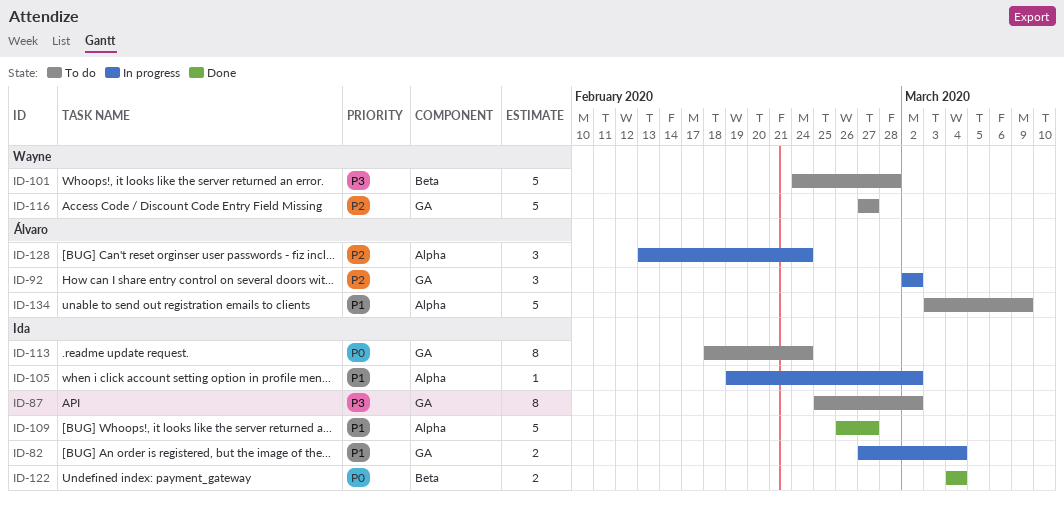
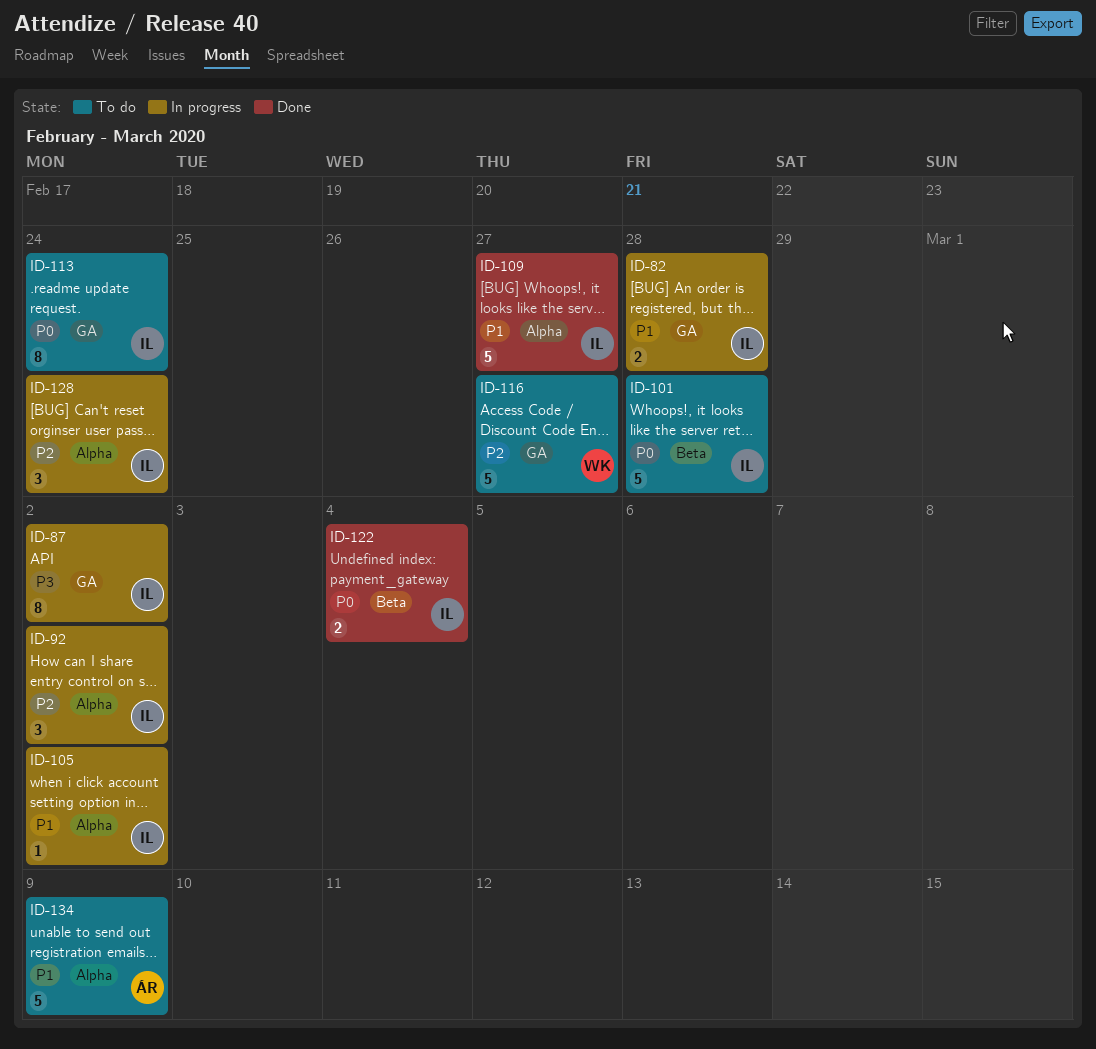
ID-82, due: Mar 4 -> Feb 28
ID-87, status: To do -> In progress
ID-92, owner: Álvaro -> Ida
ID-92, label: GA -> Alpha
ID-101, owner: Wayne -> Ida
ID-101, priority: P3 -> P0
ID-128, owner: Álvaro -> Ida

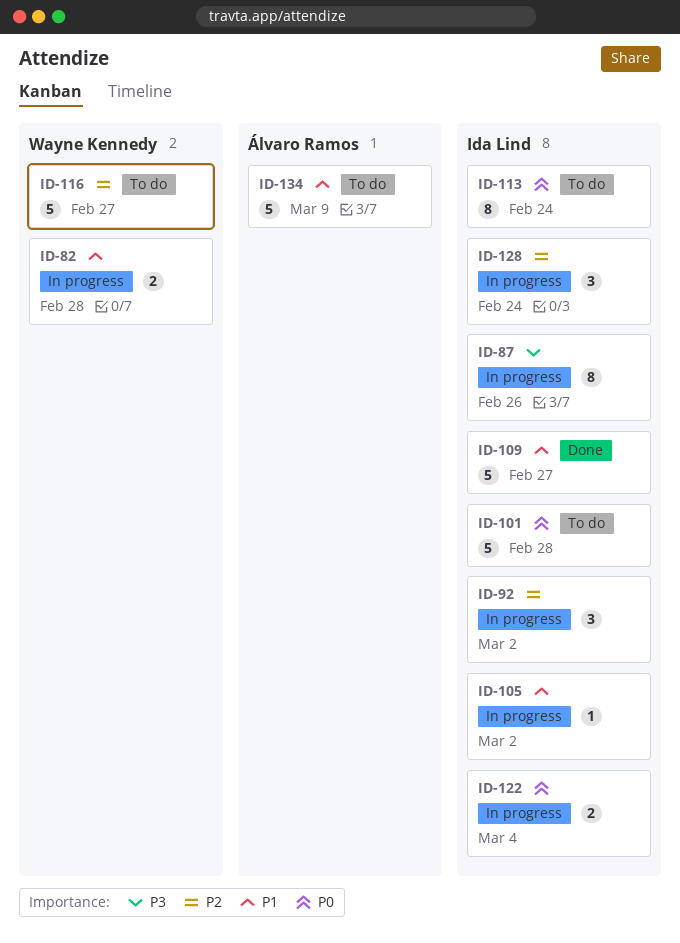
ID-82, owner: Ida Lind -> Wayne Kennedy
ID-87, due: Mar 2 -> Feb 26
ID-122, status: Done -> In progress

